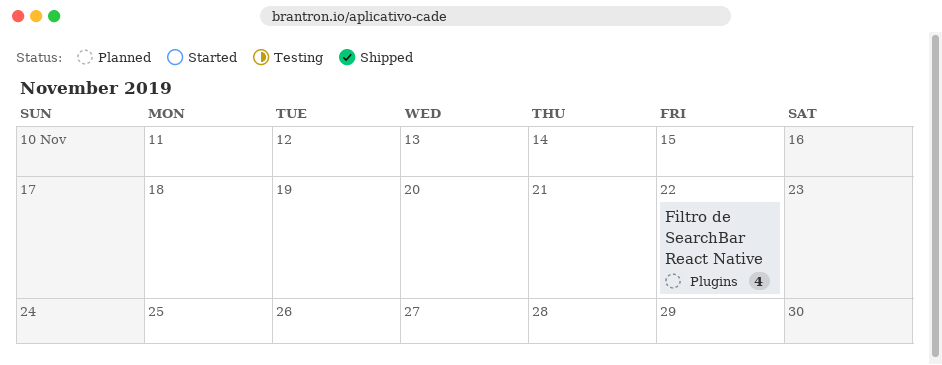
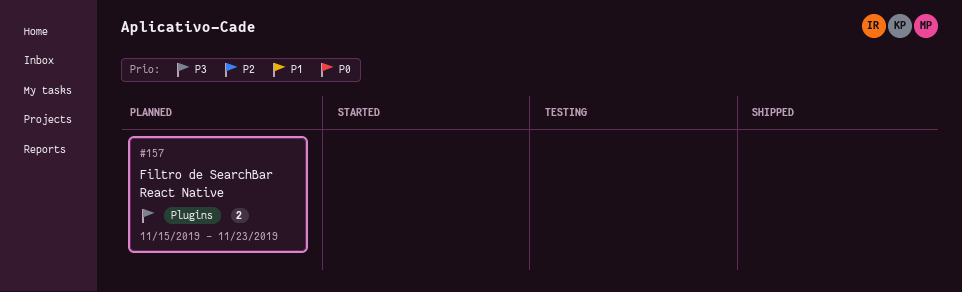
Filtro de SearchBar React Native, estimate: 4 -> 2
Filtro de SearchBar React Native, due: Nov 22 -> Nov 23

